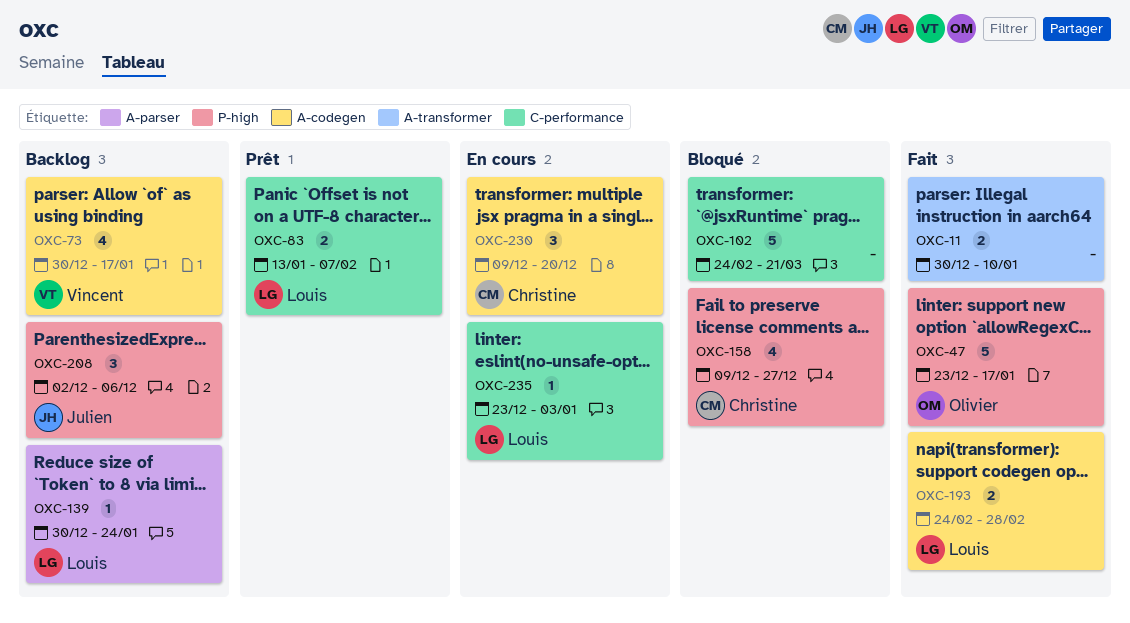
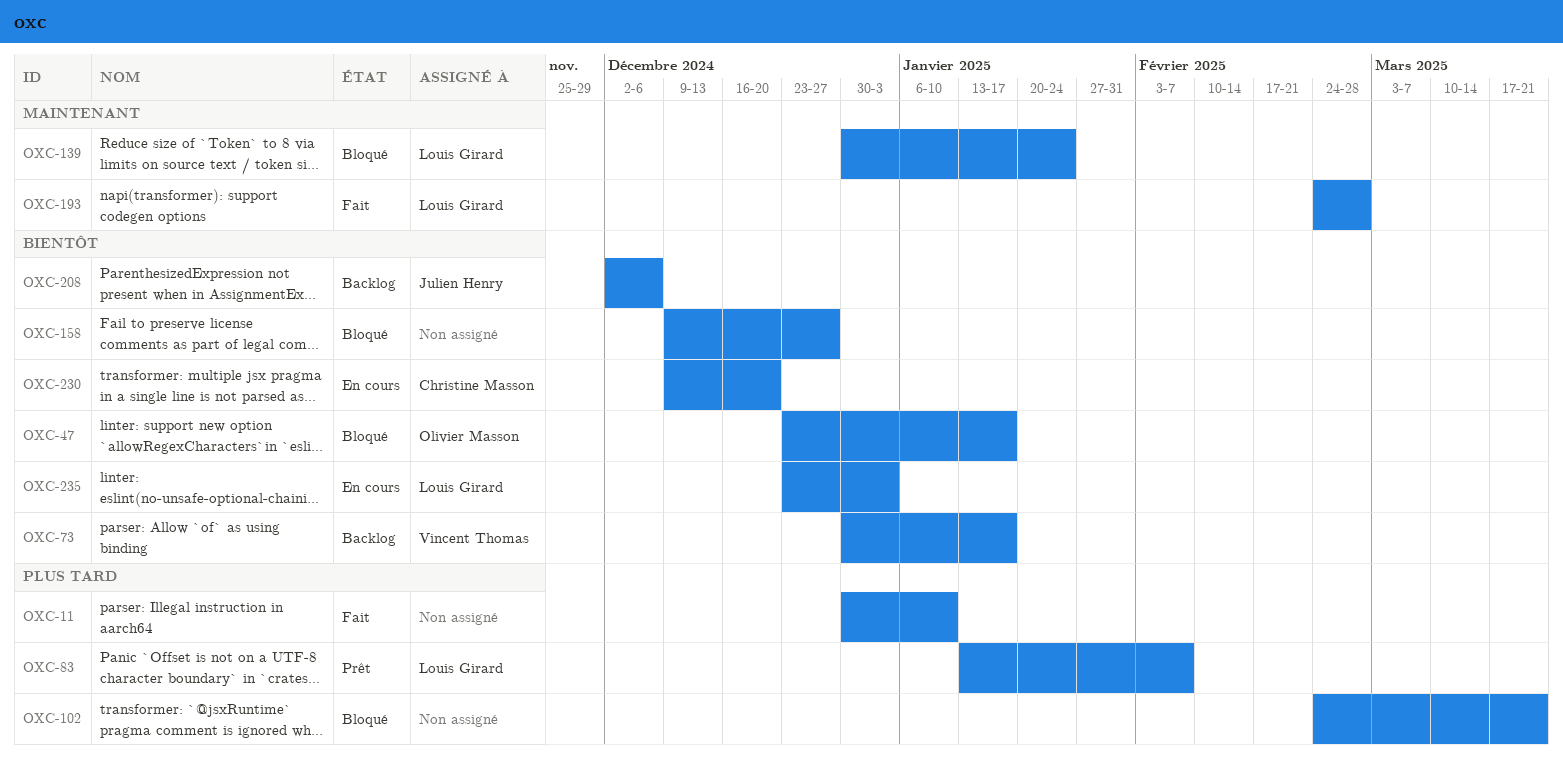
OXC-47, status: Fait -> Bloqué
OXC-139, status: Backlog -> Bloqué
OXC-158, owner: Christine Masson -> none

